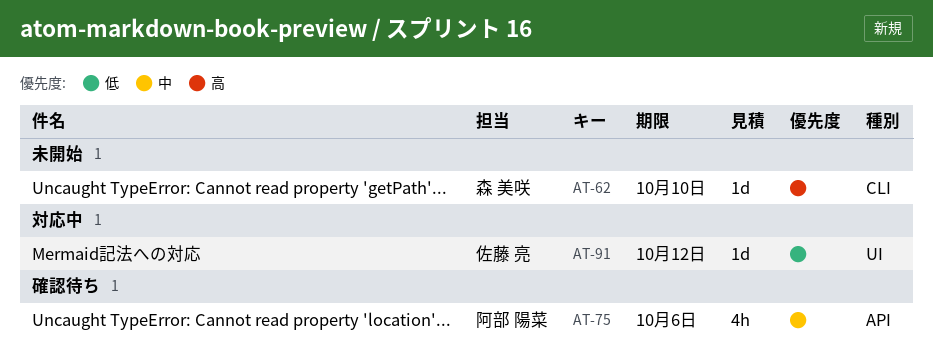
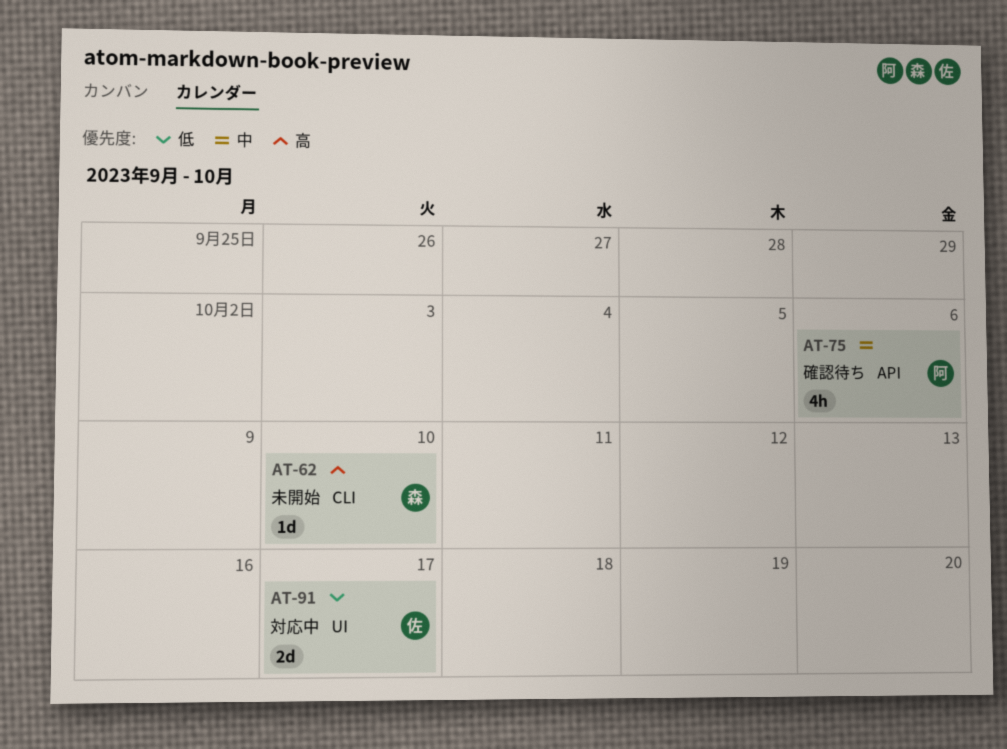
AT-91, estimate: 1d -> 2d
AT-91, due: Oct 12 -> Oct 17

